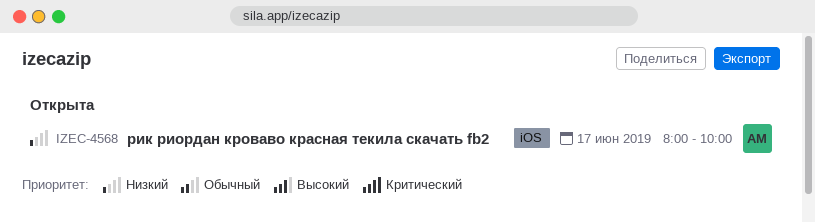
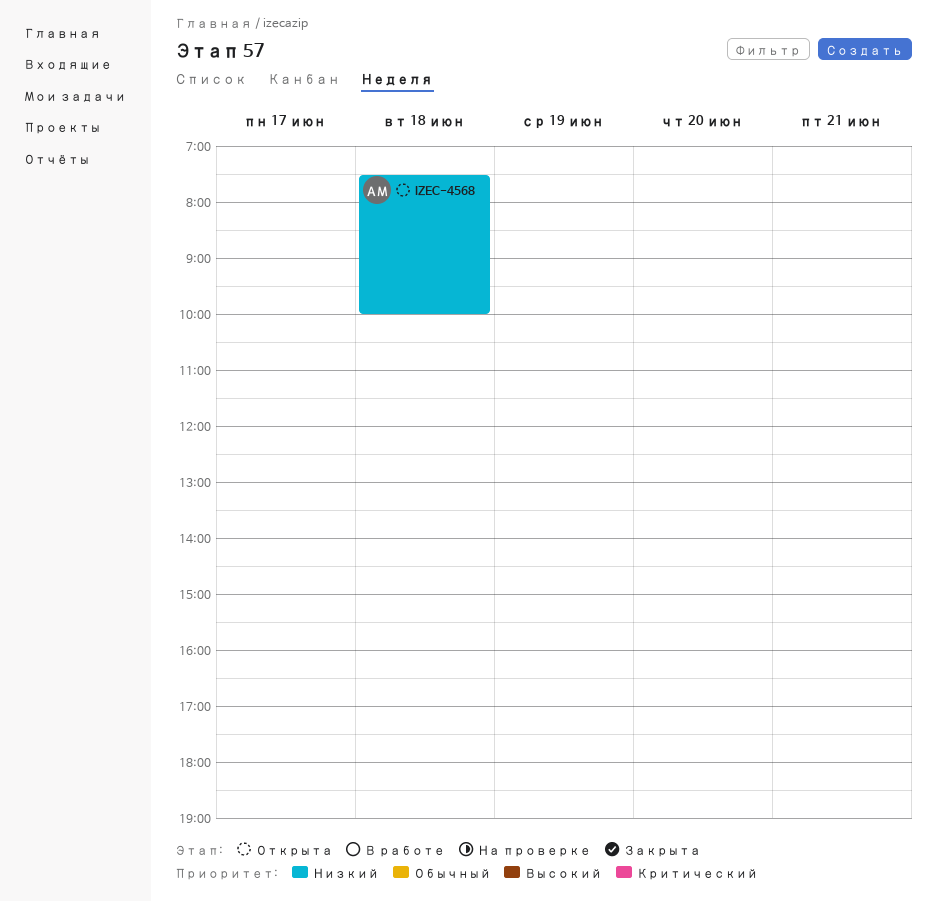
IZEC-4568, day: Jun 17 -> Jun 18
IZEC-4568, begins: 08:00 -> 07:30

